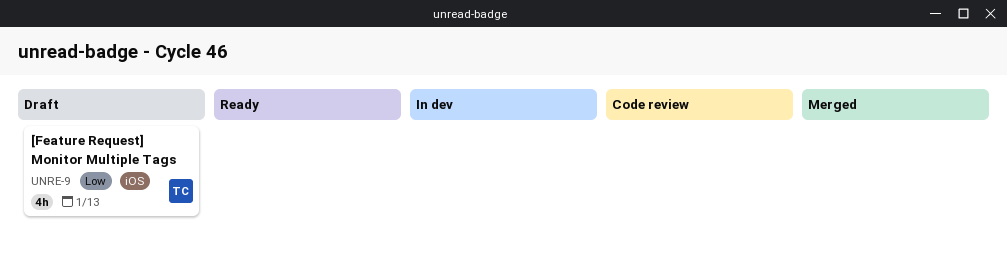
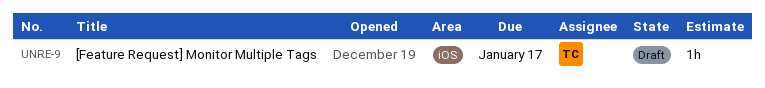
UNRE-9, estimate: 4h -> 1h
UNRE-9, due: Jan 13 -> Jan 17

